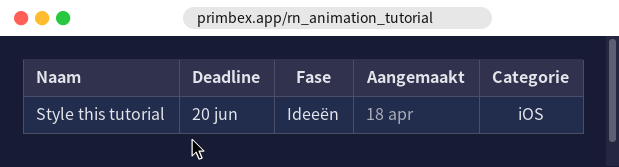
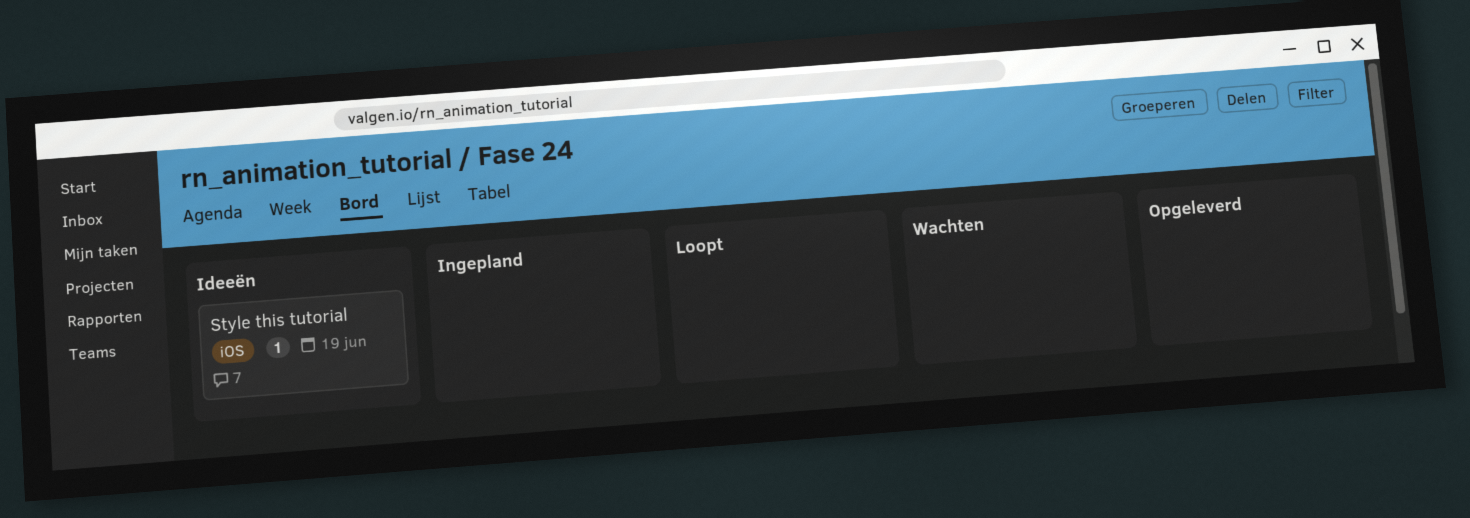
Style this tutorial, due: Jun 20 -> Jun 19

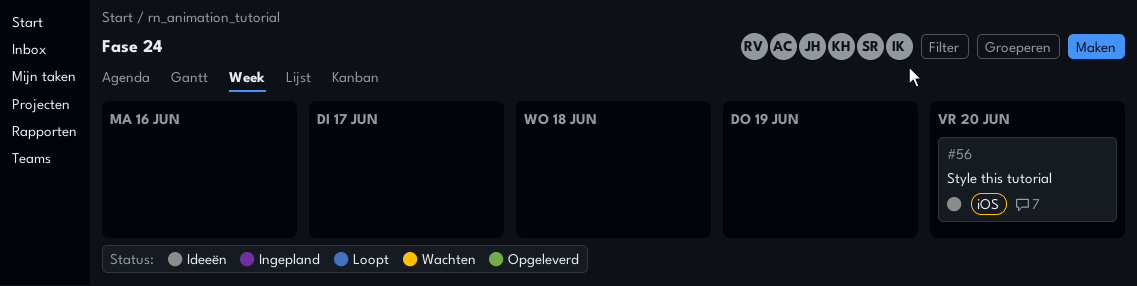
Style this tutorial, due: Jun 19 -> Jun 20

